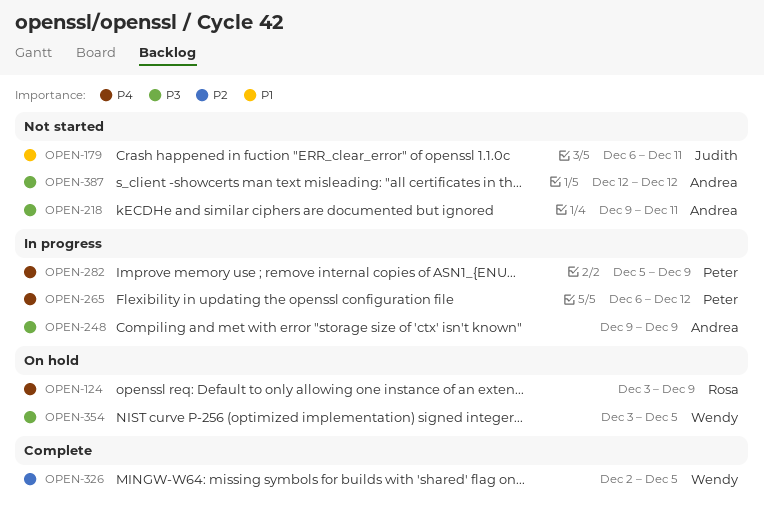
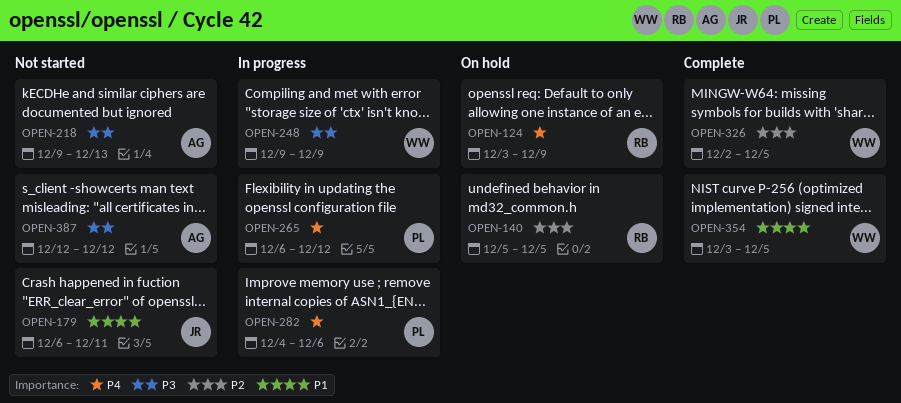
OPEN-140: none -> present
OPEN-218, due: Dec 11 -> Dec 13
OPEN-248, owner: Andrea -> Wendy
OPEN-282, start: Dec 5 -> Dec 4
OPEN-282, due: Dec 9 -> Dec 6
OPEN-354, status: On hold -> Complete
OPEN-354, priority: P3 -> P1

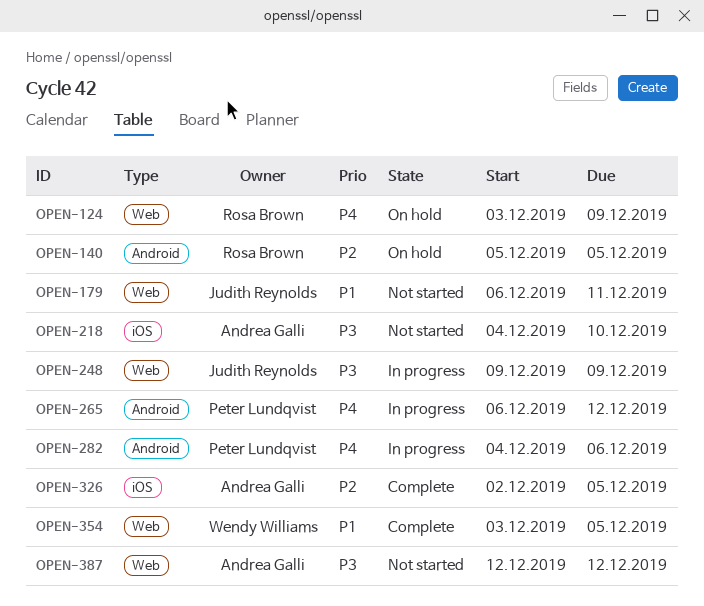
OPEN-218, start: Dec 9 -> Dec 4
OPEN-218, due: Dec 13 -> Dec 10
OPEN-248, owner: Wendy Williams -> Judith Reynolds
OPEN-326, owner: Wendy Williams -> Andrea Galli

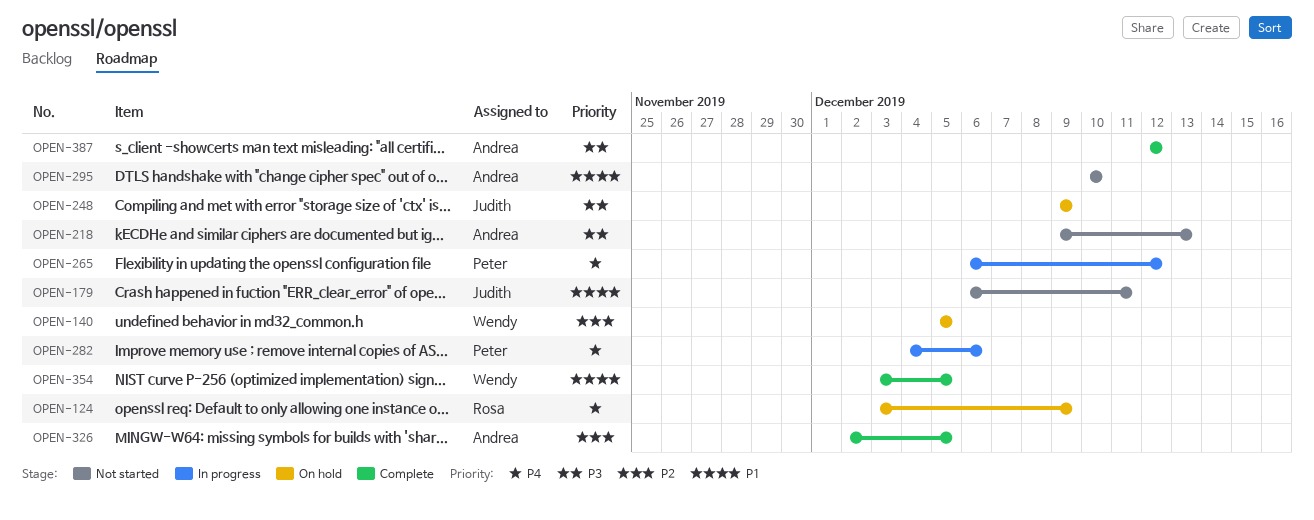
OPEN-140, owner: Rosa Brown -> Wendy Williams
OPEN-218, start: Dec 4 -> Dec 9
OPEN-218, due: Dec 10 -> Dec 13
OPEN-248, status: In progress -> On hold
OPEN-295: none -> present
OPEN-387, status: Not started -> Complete

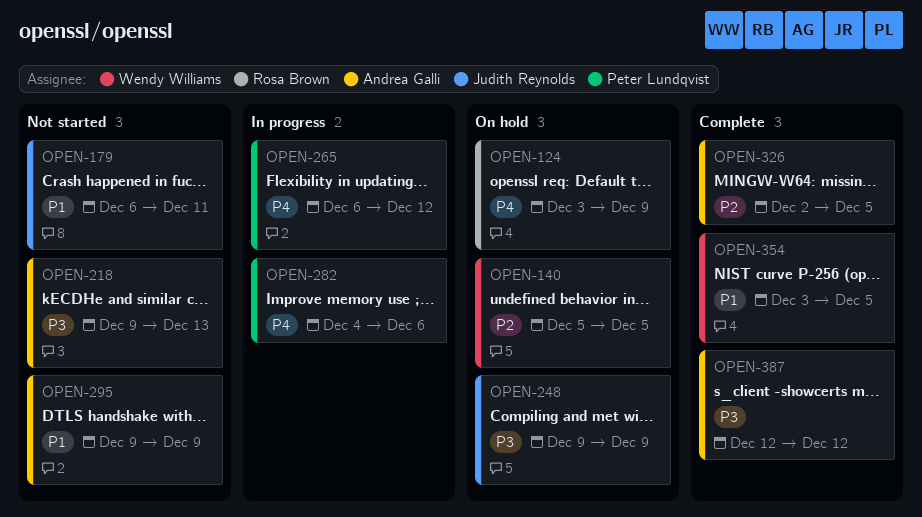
OPEN-295, start: Dec 10 -> Dec 9
OPEN-295, due: Dec 10 -> Dec 9

